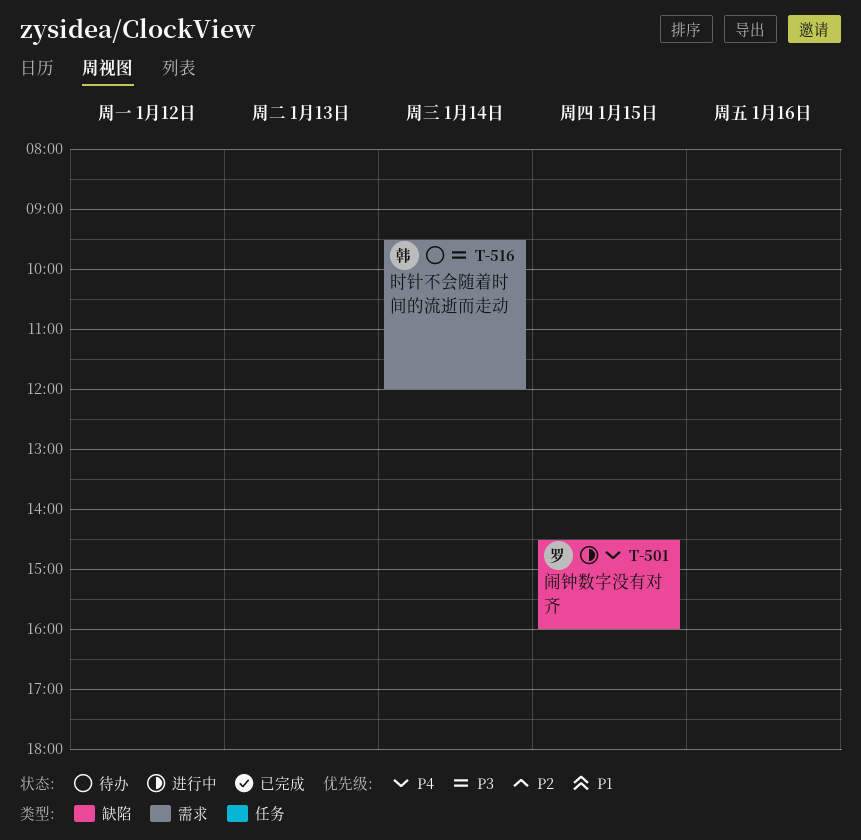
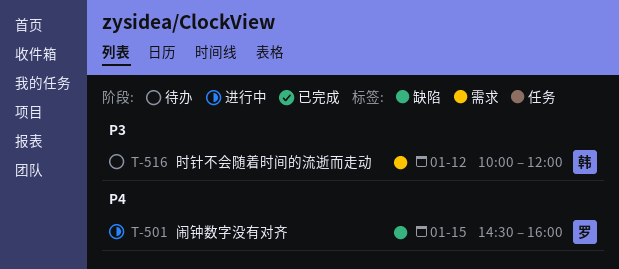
T-516, day: Jan 14 -> Jan 12
T-516, begins: 09:30 -> 10:00

